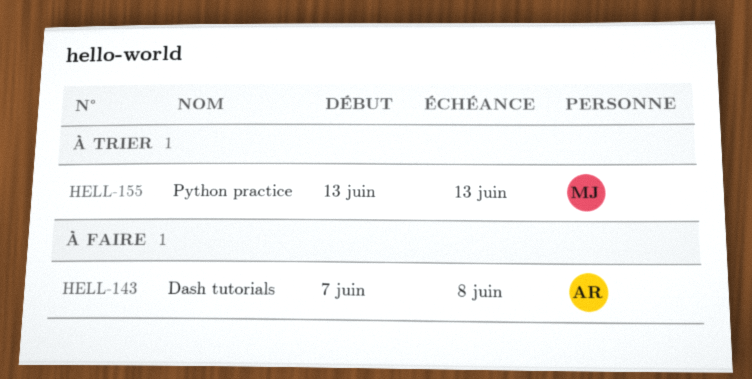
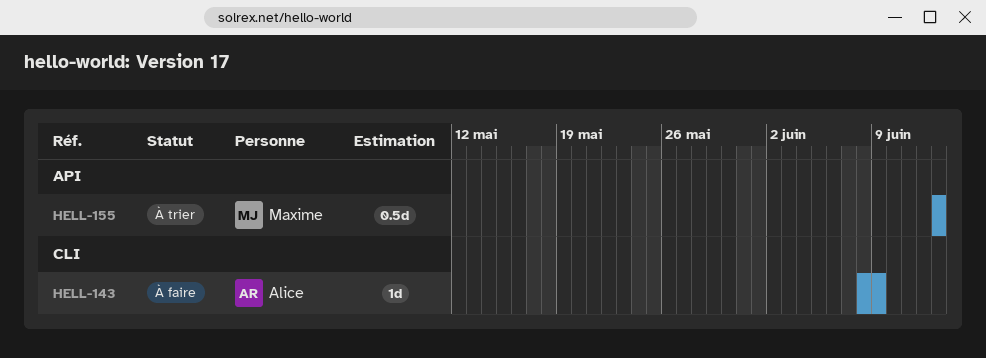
HELL-143, start: Jun 7 -> Jun 8
HELL-143, due: Jun 8 -> Jun 9

